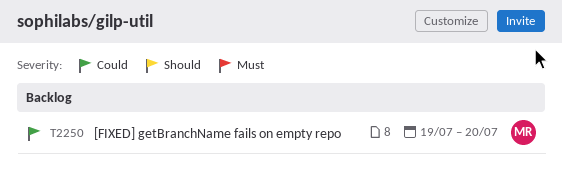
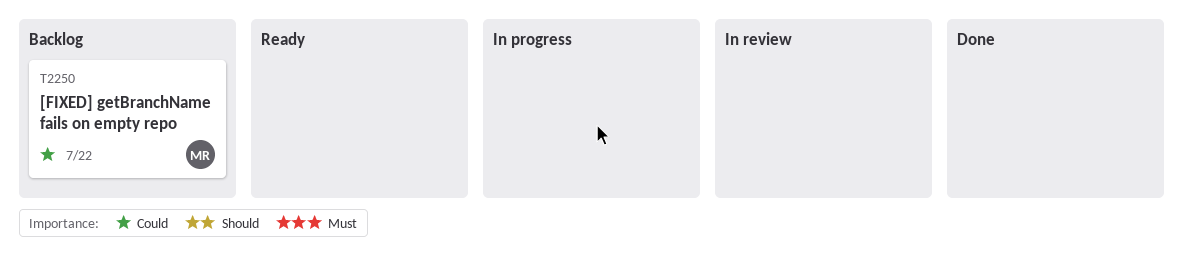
T2250, due: Jul 20 -> Jul 22

